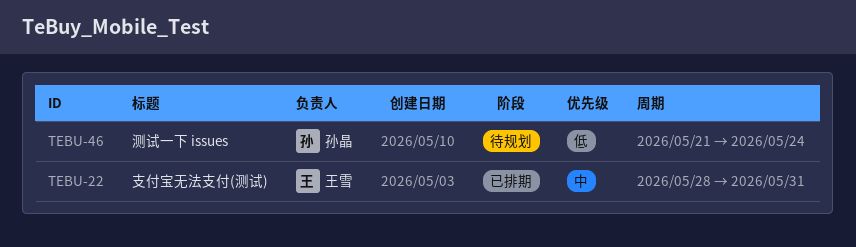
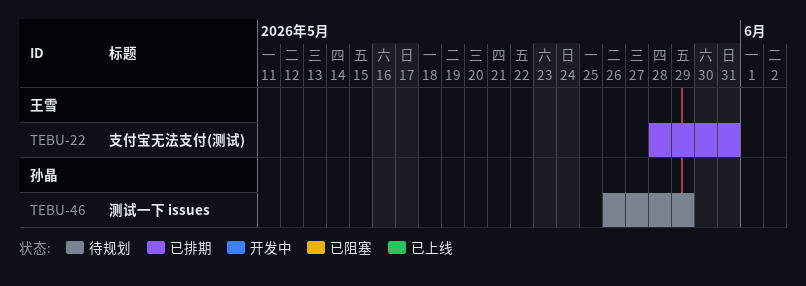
TEBU-46, start: May 21 -> May 26
TEBU-46, due: May 24 -> May 29

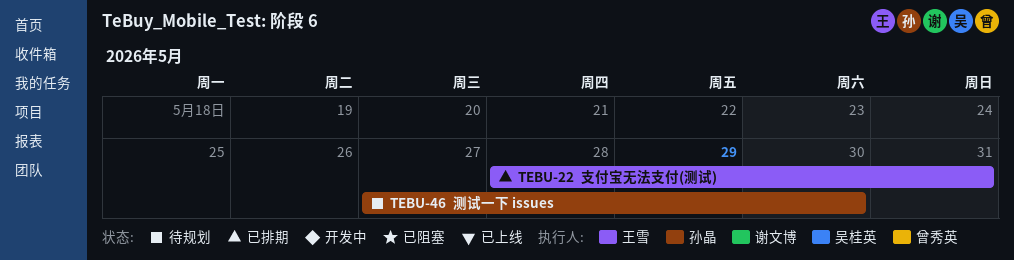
TEBU-46, start: May 26 -> May 27
TEBU-46, due: May 29 -> May 30

